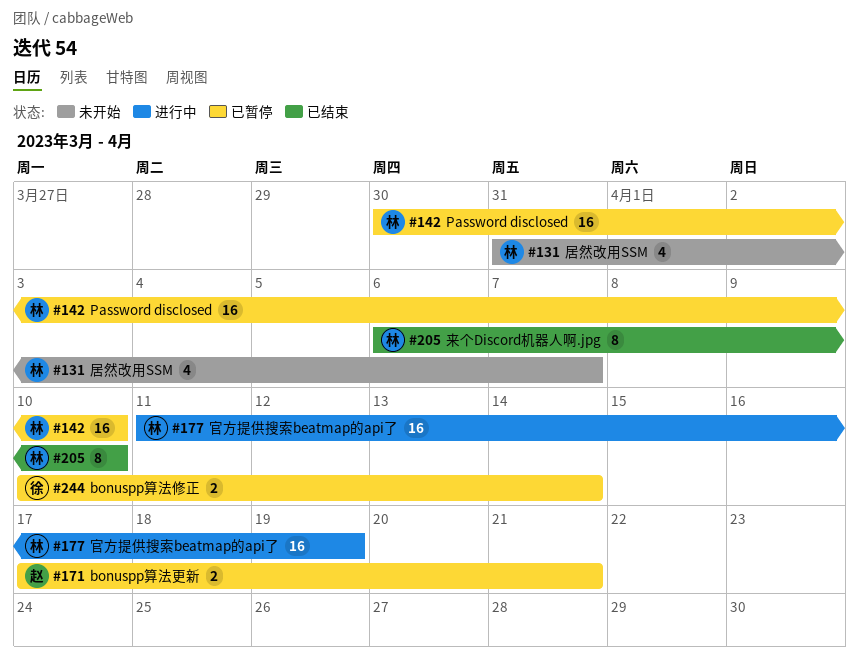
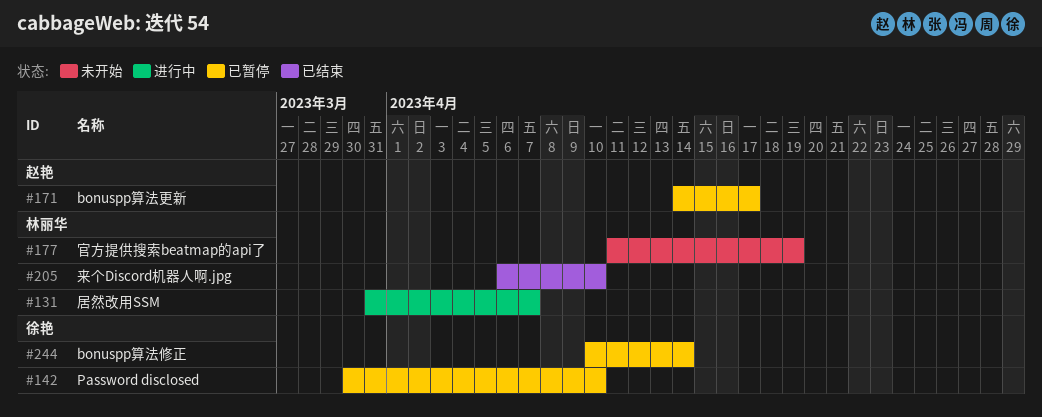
#131, status: 未开始 -> 进行中
#142, owner: 林丽华 -> 徐艳
#171, start: Apr 17 -> Apr 14
#171, due: Apr 21 -> Apr 17
#177, status: 进行中 -> 未开始

